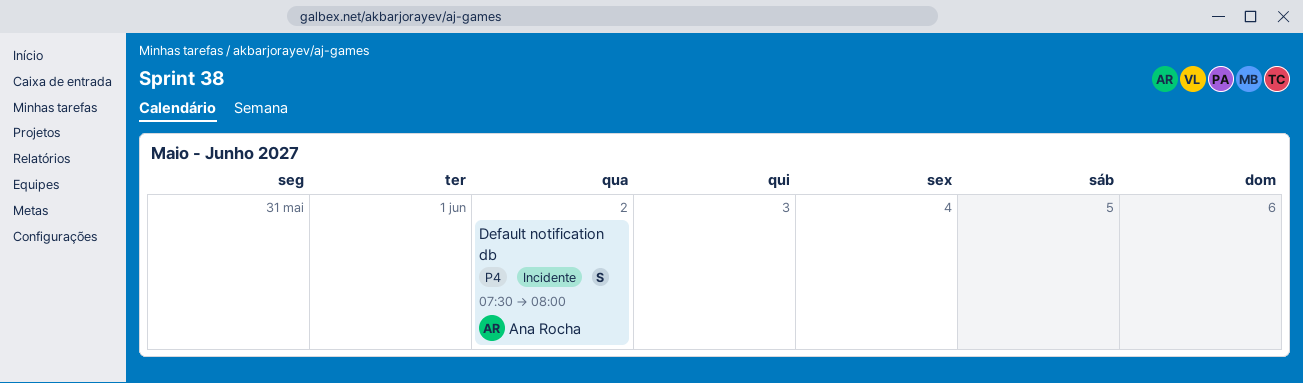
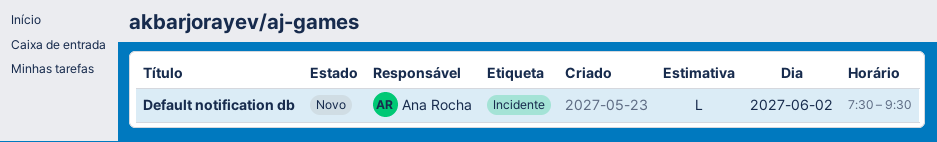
Default notification db, estimate: S -> L
Default notification db, ends: 08:00 -> 09:30

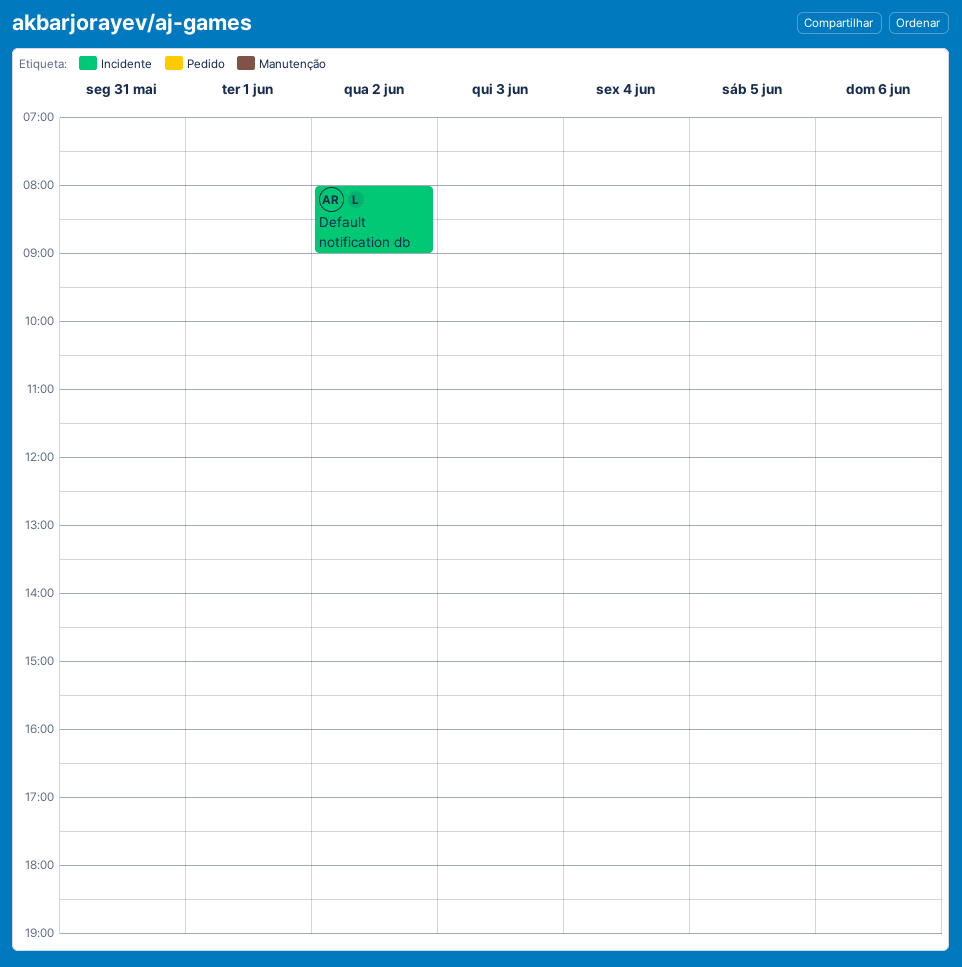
Default notification db, begins: 07:30 -> 08:00
Default notification db, ends: 09:30 -> 09:00

